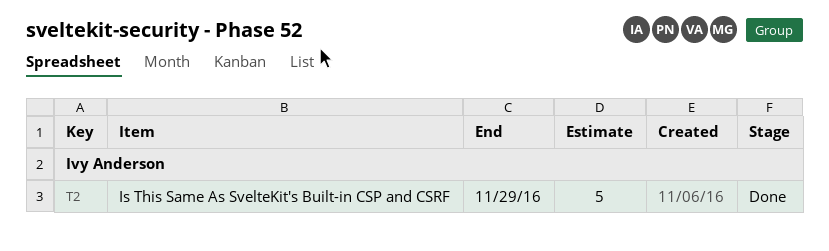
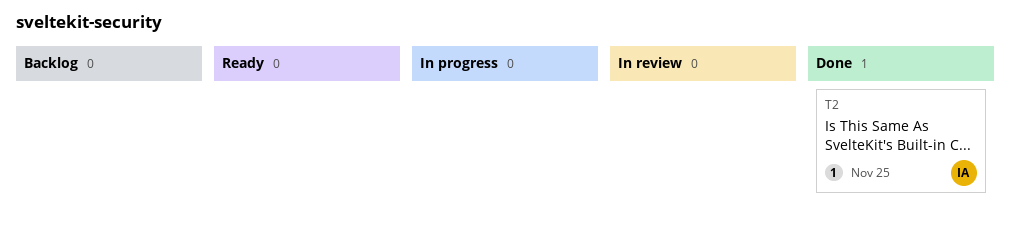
T2, estimate: 5 -> 1
T2, due: Nov 29 -> Nov 25

